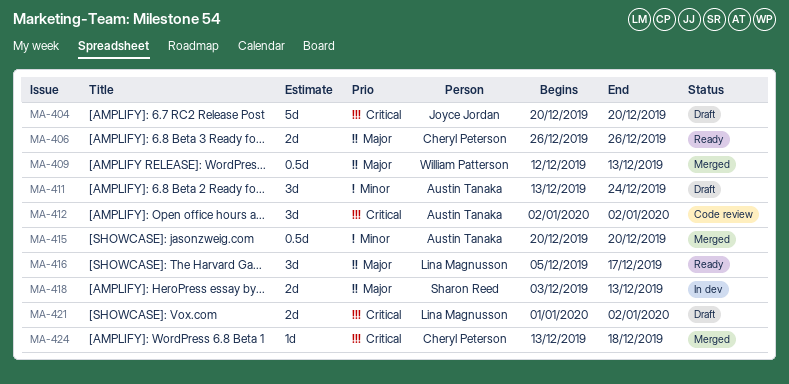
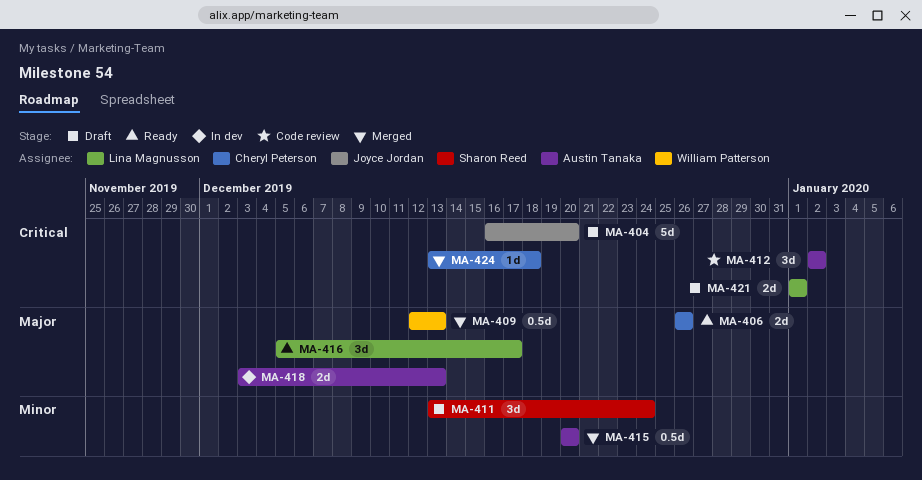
MA-404, start: Dec 20 -> Dec 16
MA-411, owner: Austin Tanaka -> Sharon Reed
MA-418, owner: Sharon Reed -> Austin Tanaka
MA-421, due: Jan 2 -> Jan 1

